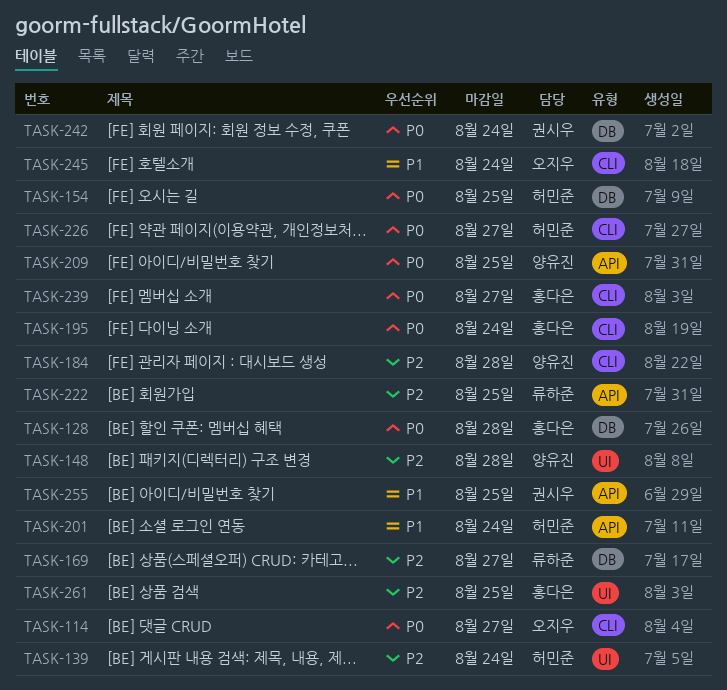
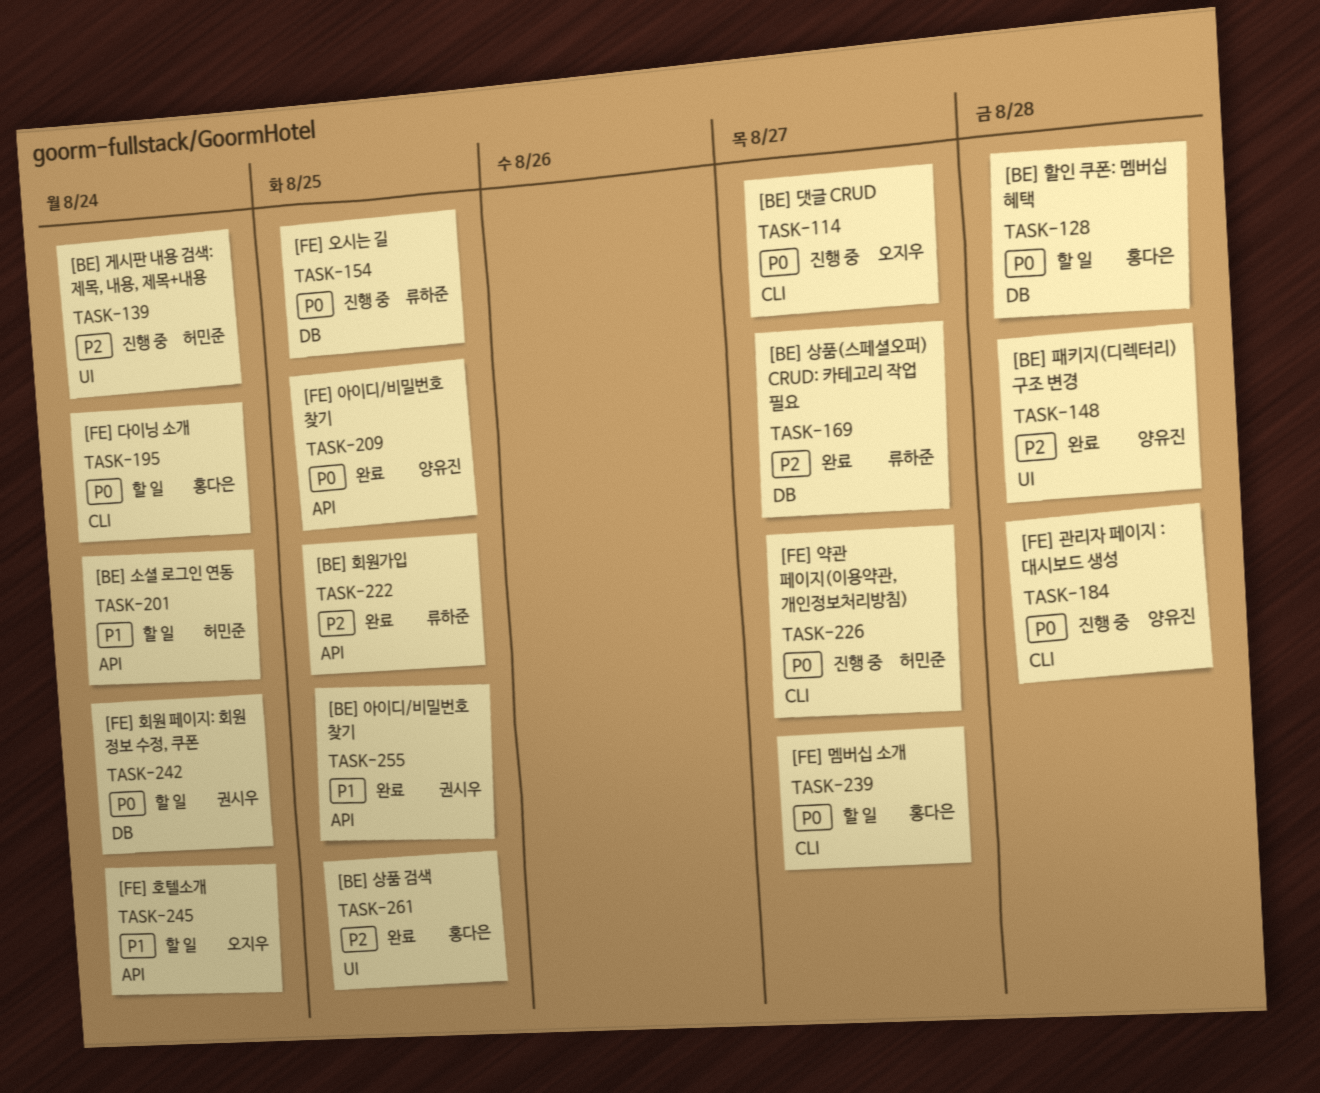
TASK-154, owner: 허민준 -> 류하준
TASK-184, priority: P2 -> P0
TASK-245, label: CLI -> API

